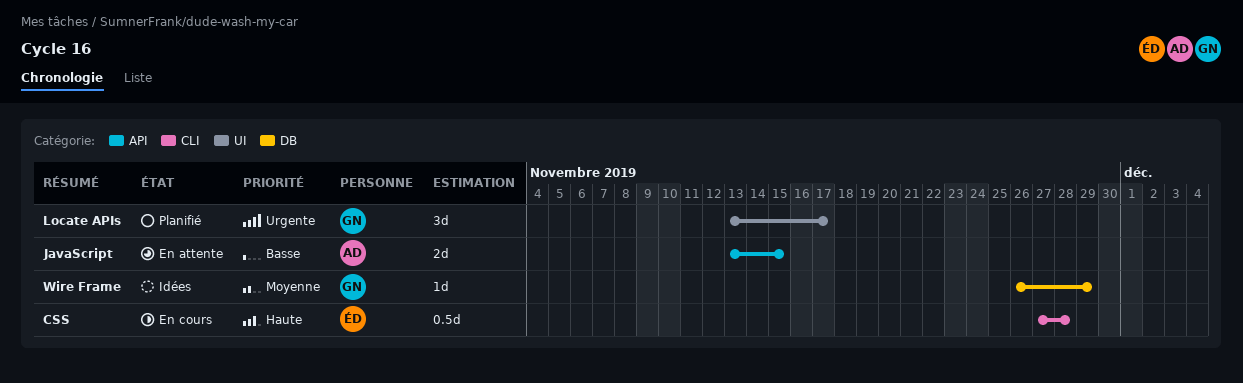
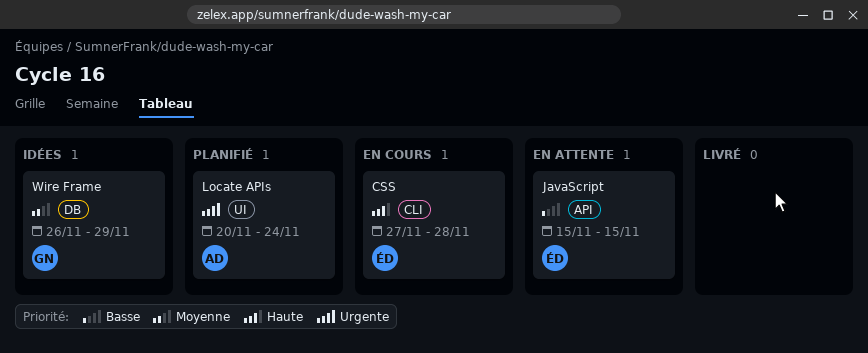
JavaScript, owner: AD -> ÉD
JavaScript, start: Nov 13 -> Nov 15
Locate APIs, owner: GN -> AD
Locate APIs, start: Nov 13 -> Nov 20
Locate APIs, due: Nov 17 -> Nov 24

